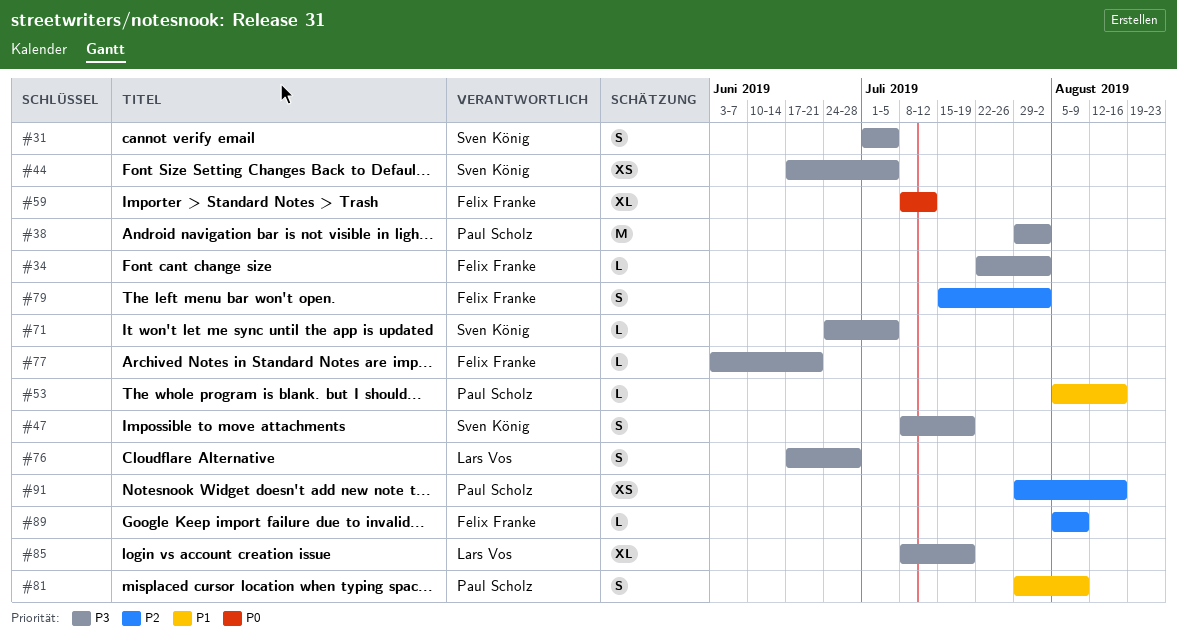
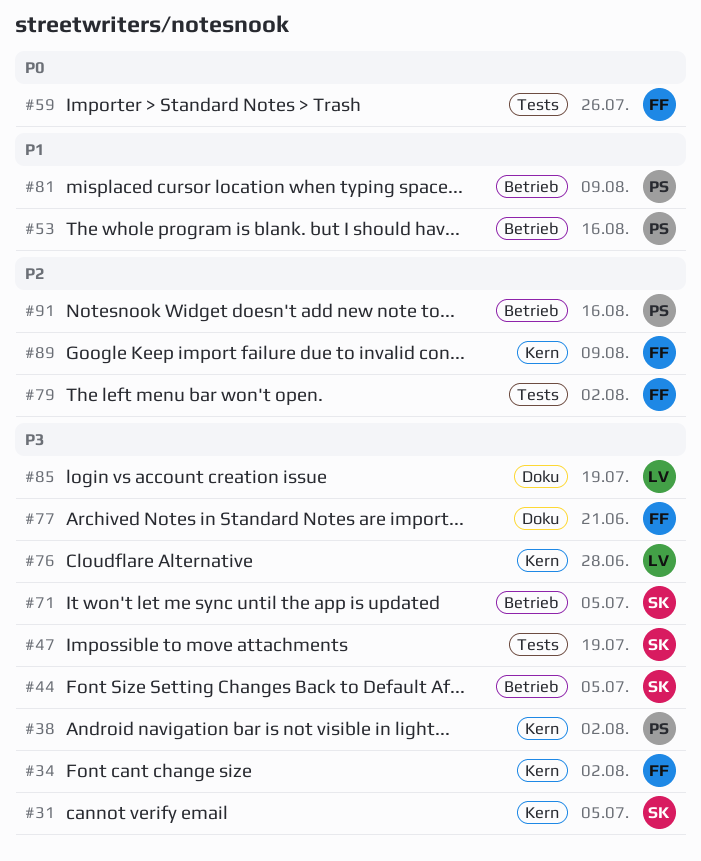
#59, due: Jul 12 -> Jul 26

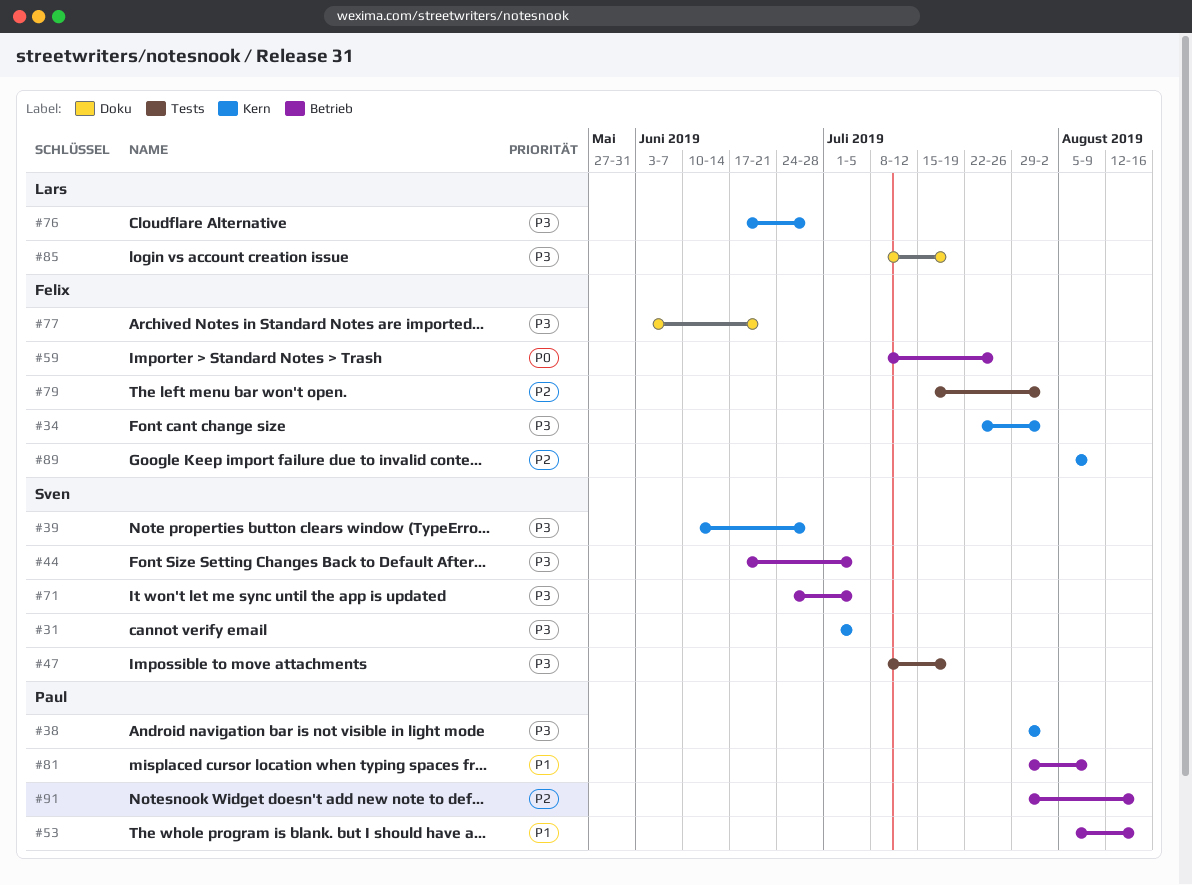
#39: none -> present
#59, label: Tests -> Betrieb

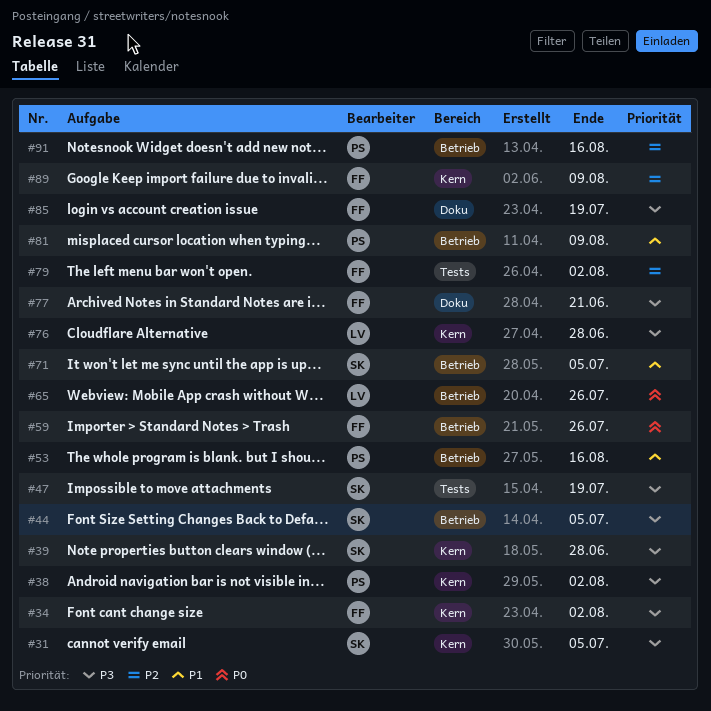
#65: none -> present
#71, priority: P3 -> P1
#85, owner: Lars -> Felix

